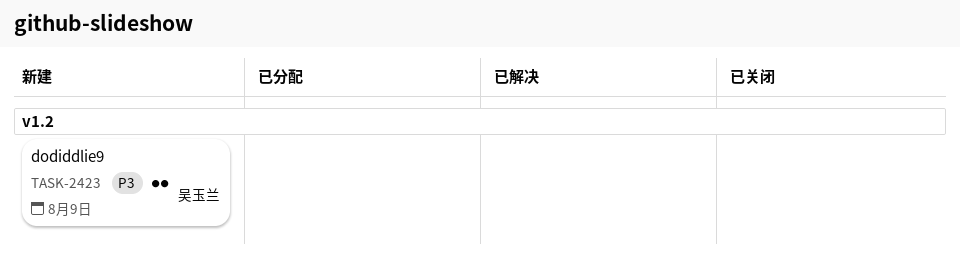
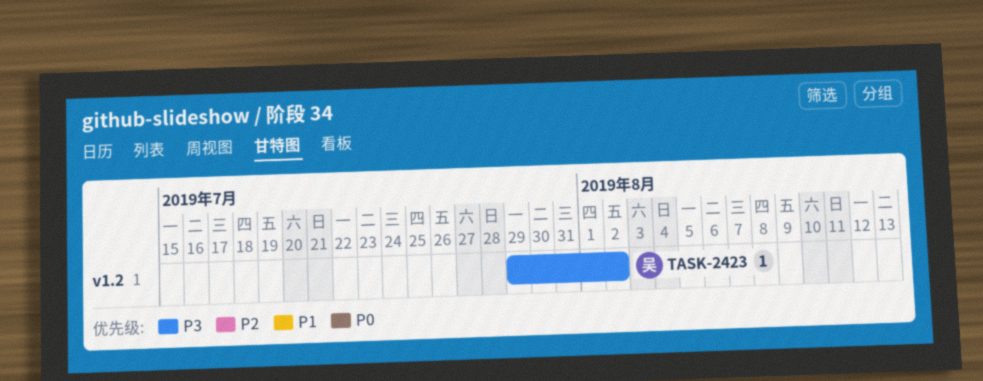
TASK-2423, estimate: 2 -> 1
TASK-2423, due: Aug 9 -> Aug 2

